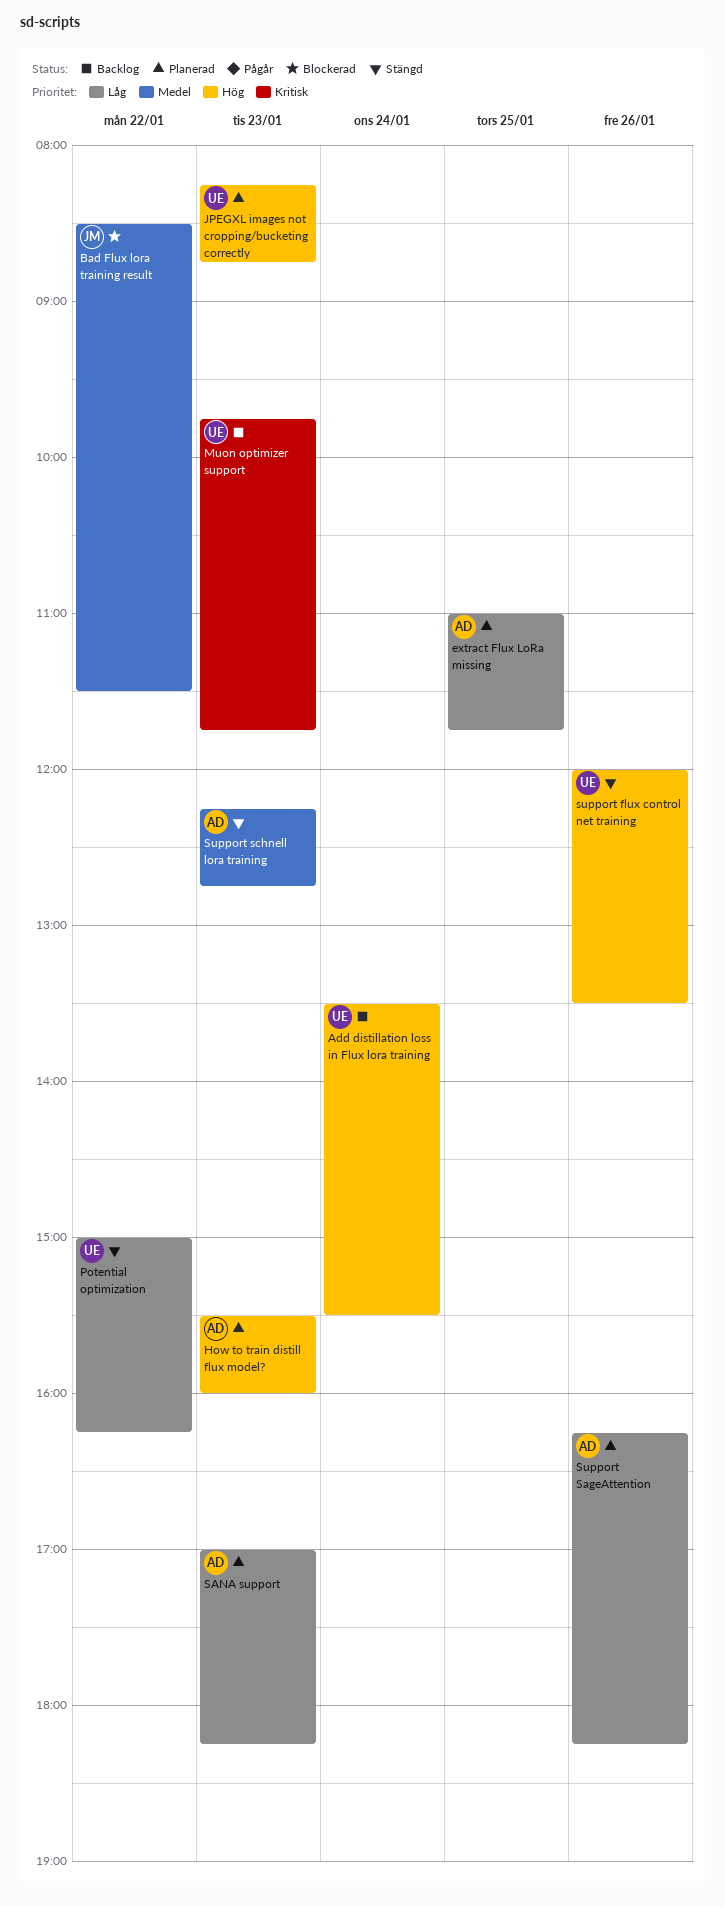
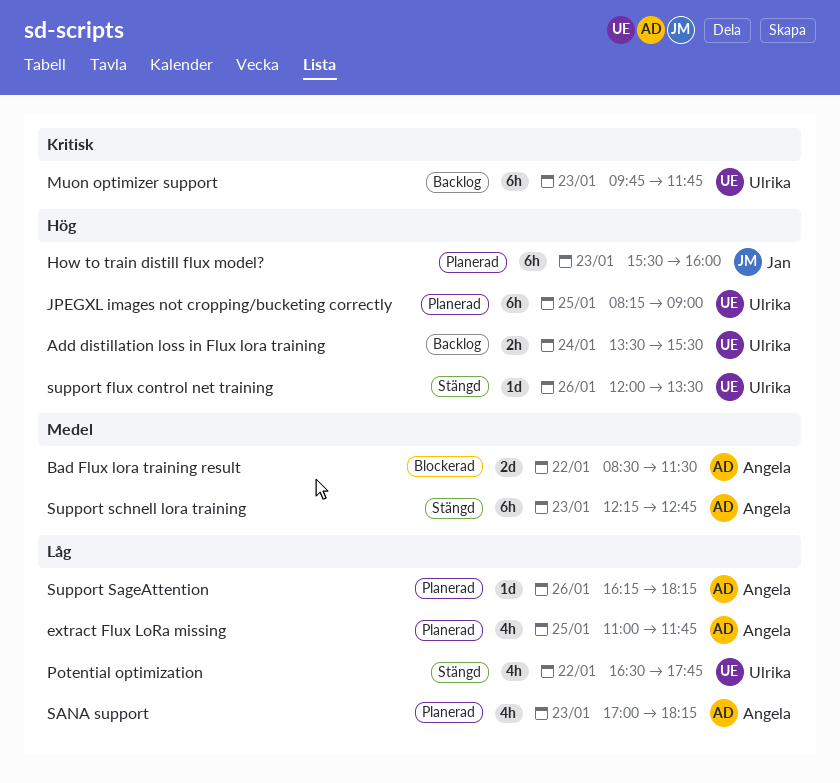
Bad Flux lora training result, owner: Jan -> Angela
How to train distill flux model?, owner: Angela -> Jan
JPEGXL images not cropping/bucketing correctly, day: Jan 23 -> Jan 25
JPEGXL images not cropping/bucketing correctly, ends: 08:45 -> 09:00
Potential optimization, begins: 15:00 -> 16:30
Potential optimization, ends: 16:15 -> 17:45

